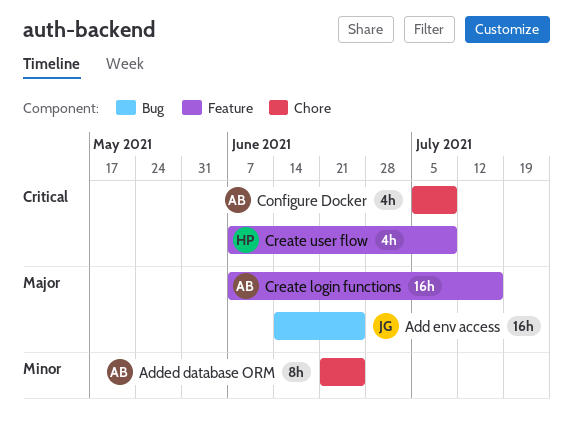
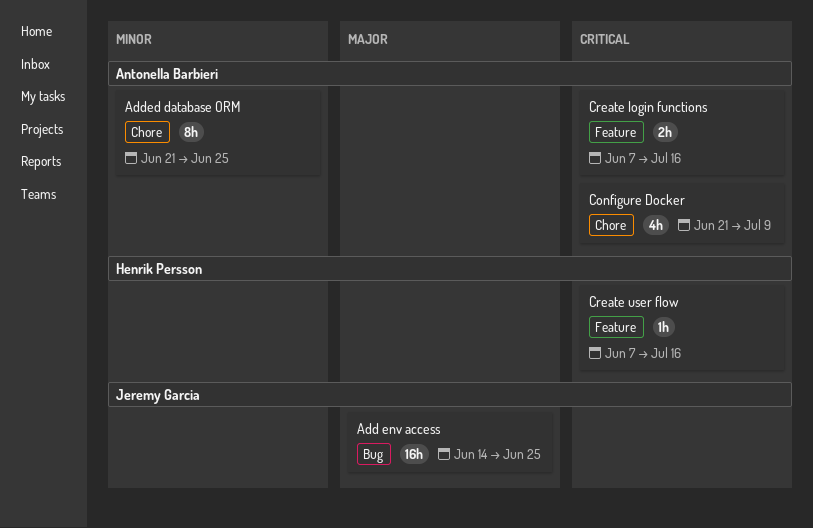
Configure Docker, start: Jul 5 -> Jun 21
Create login functions, priority: Major -> Critical
Create login functions, estimate: 16h -> 2h
Create user flow, estimate: 4h -> 1h
Create user flow, due: Jul 9 -> Jul 16

